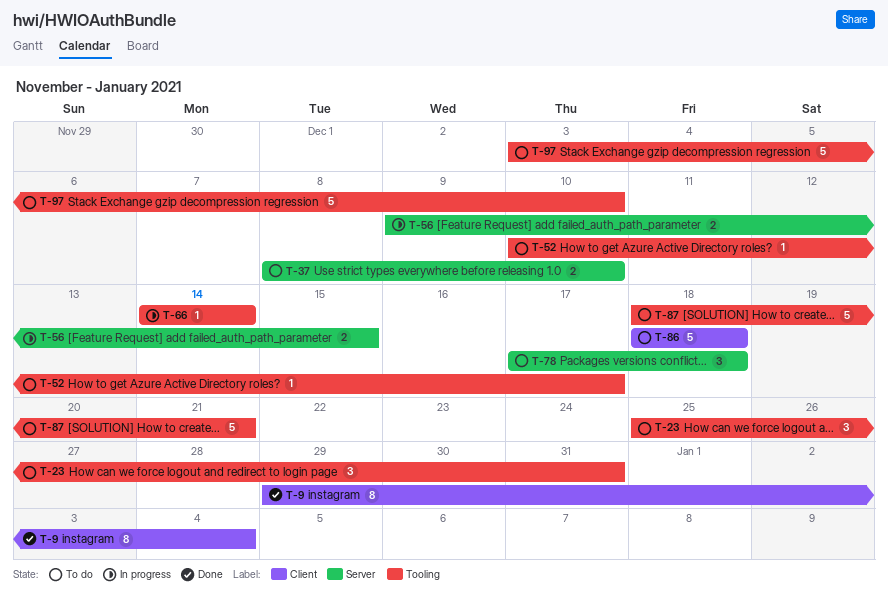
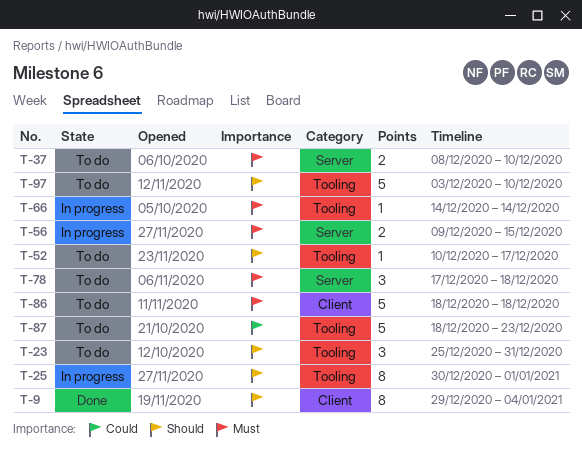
T-25: none -> present
T-87, due: Dec 21 -> Dec 23

